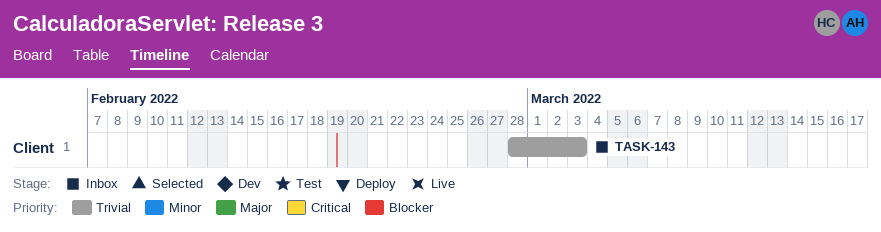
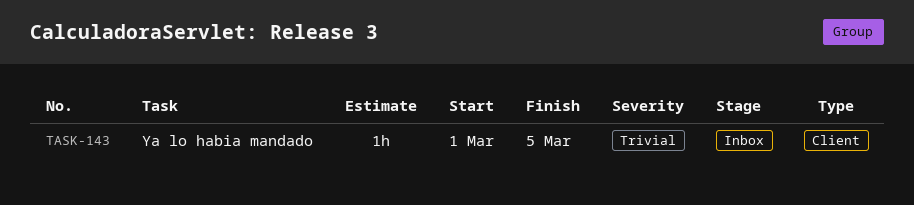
TASK-143, start: Feb 28 -> Mar 1
TASK-143, due: Mar 3 -> Mar 5

